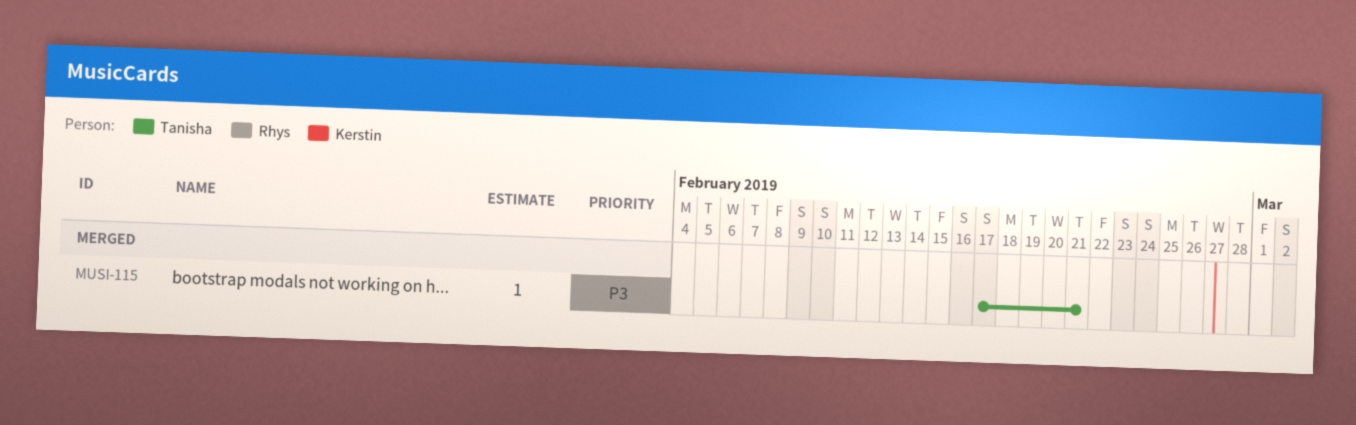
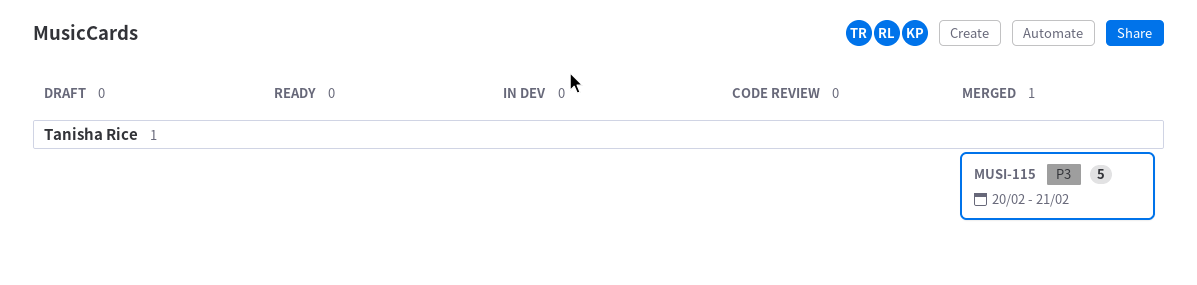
MUSI-115, estimate: 1 -> 5
MUSI-115, start: Feb 17 -> Feb 20

